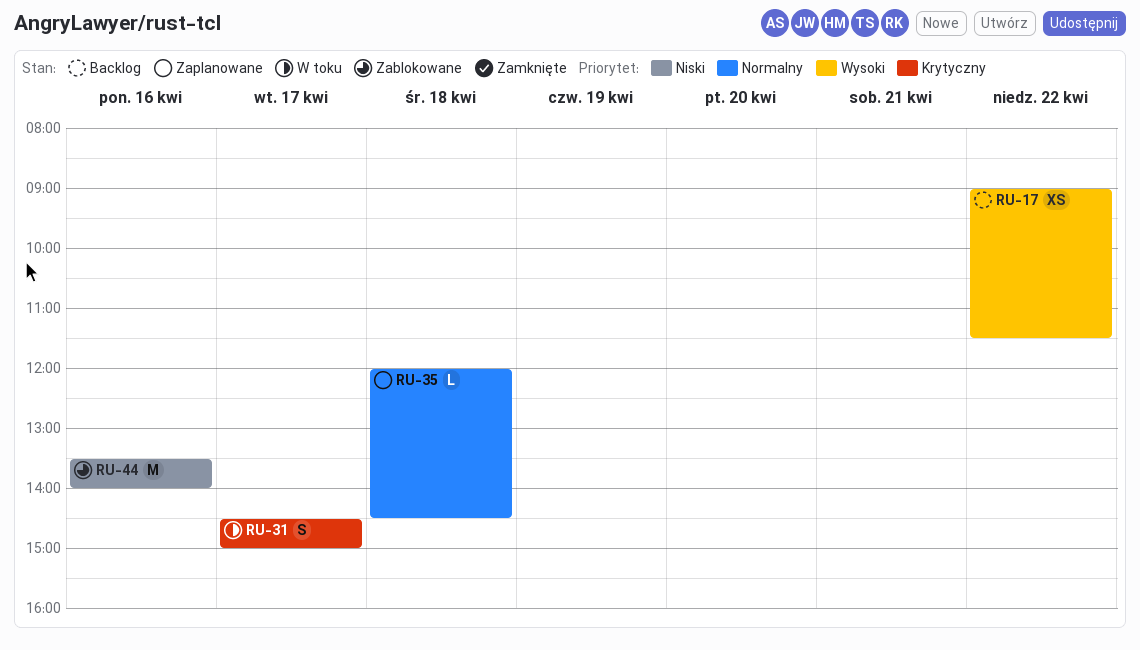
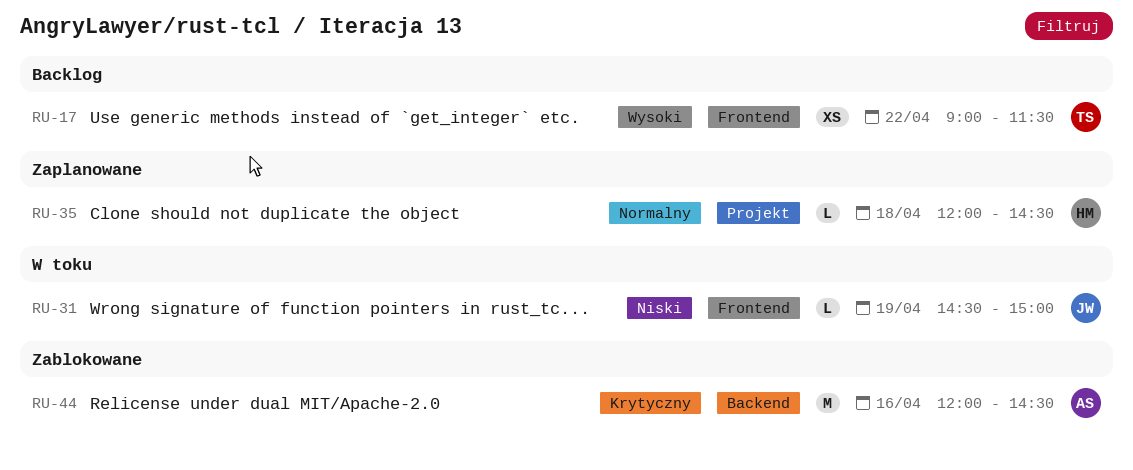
RU-31, priority: Krytyczny -> Niski
RU-31, estimate: S -> L
RU-31, day: Apr 17 -> Apr 19
RU-44, priority: Niski -> Krytyczny
RU-44, begins: 13:30 -> 12:00
RU-44, ends: 14:00 -> 14:30

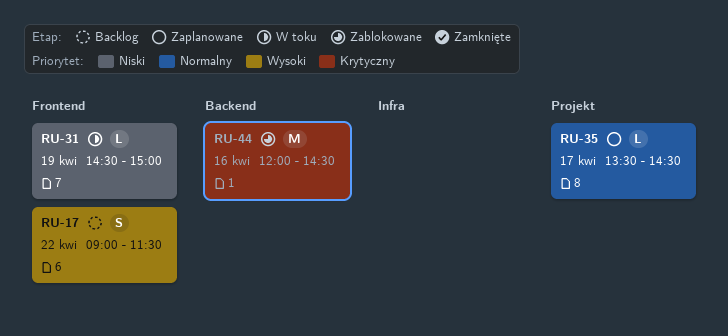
RU-17, estimate: XS -> S
RU-35, day: Apr 18 -> Apr 17
RU-35, begins: 12:00 -> 13:30

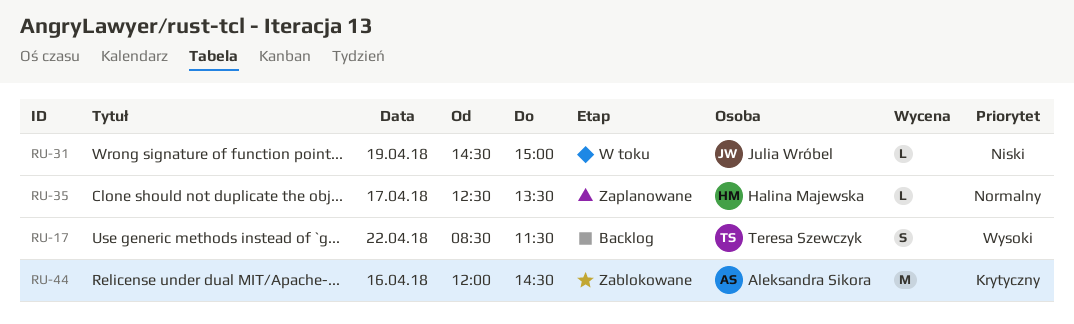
RU-17, begins: 09:00 -> 08:30
RU-35, begins: 13:30 -> 12:30
RU-35, ends: 14:30 -> 13:30

